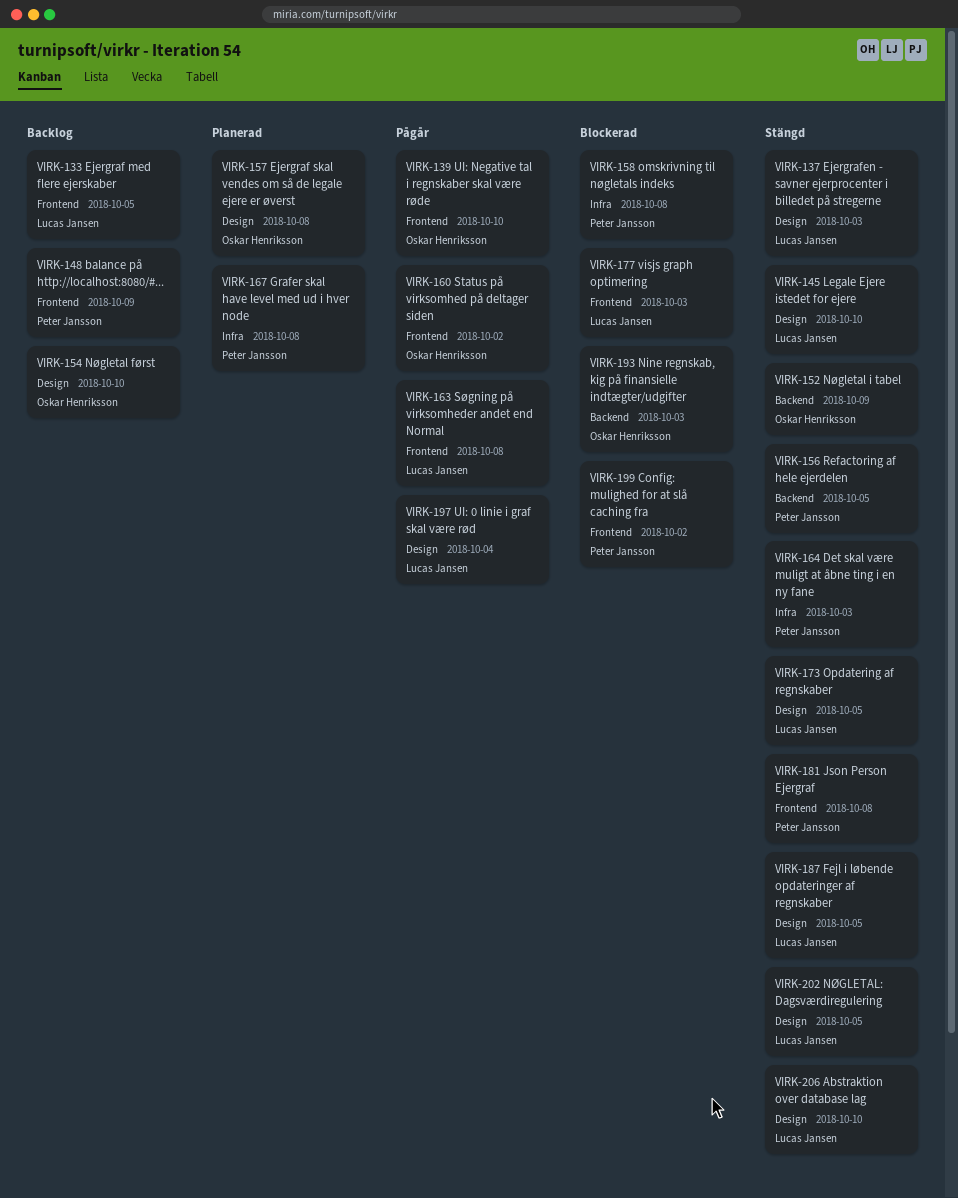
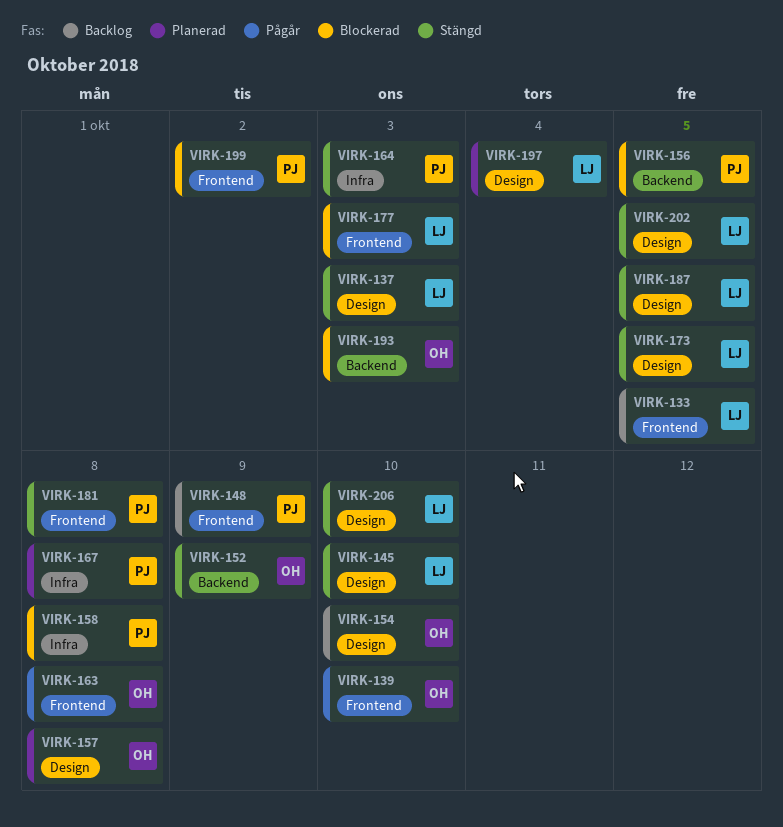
VIRK-156, status: Stängd -> Blockerad
VIRK-160: present -> none
VIRK-163, owner: Lucas Jansen -> Oskar Henriksson
VIRK-197, status: Pågår -> Planerad

